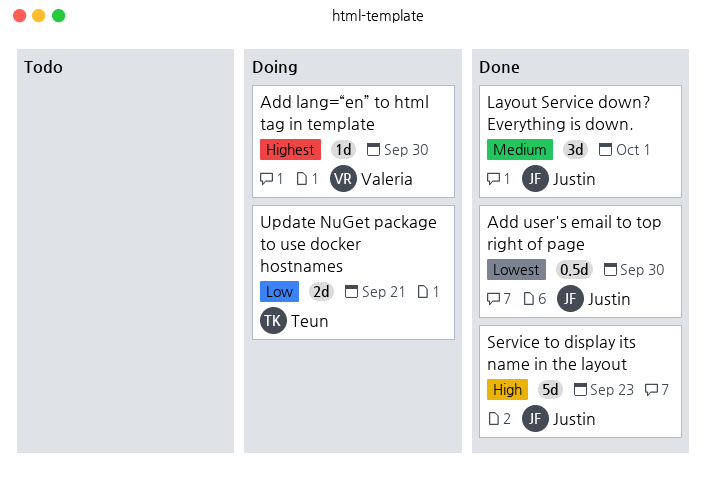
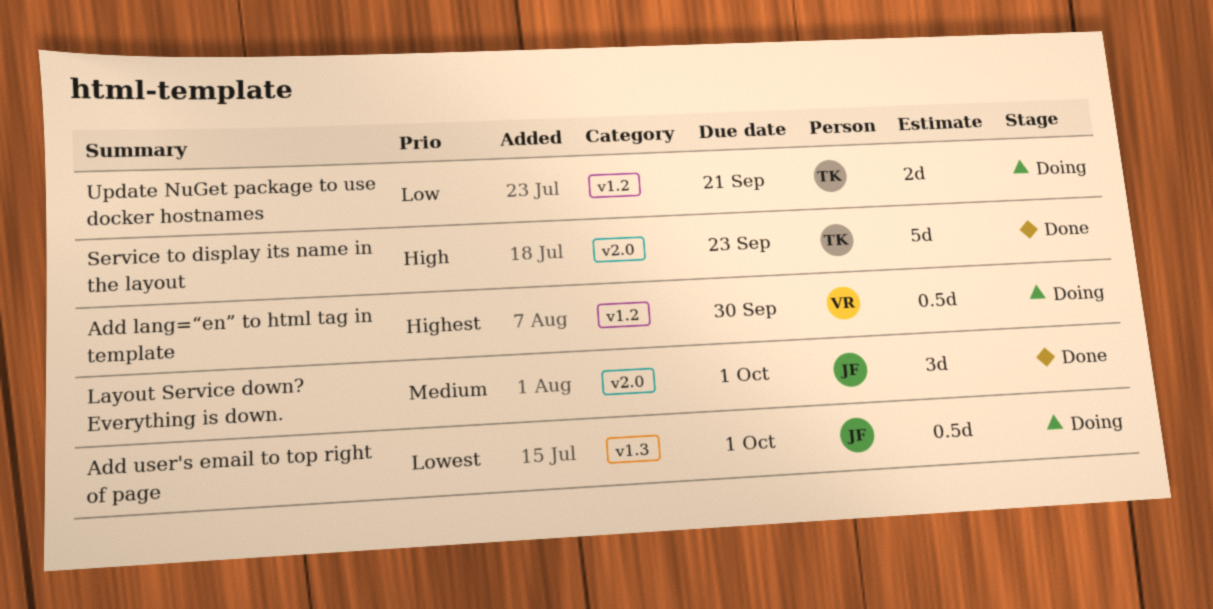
Add lang=“en” to html tag in template, estimate: 1d -> 0.5d
Add user's email to top right of page, status: Done -> Doing
Add user's email to top right of page, due: Sep 30 -> Oct 1
Service to display its name in the layout, owner: Justin -> Teun

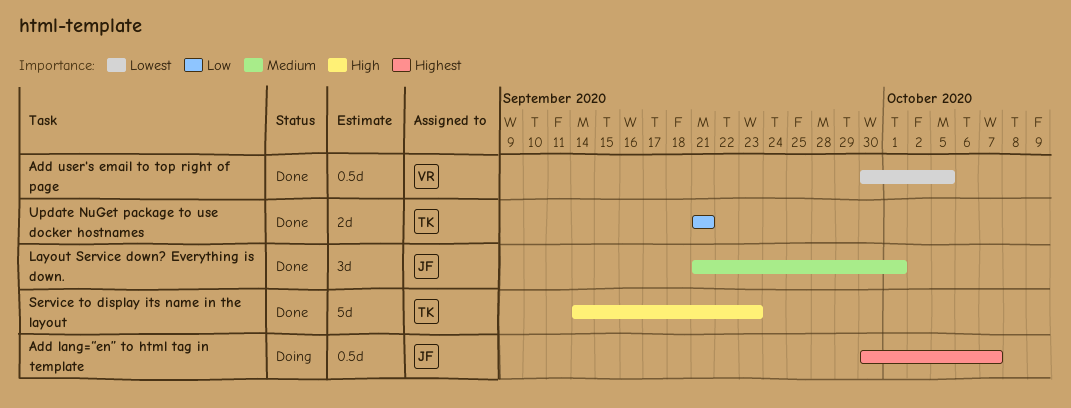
Add lang=“en” to html tag in template, owner: VR -> JF
Add lang=“en” to html tag in template, due: Sep 30 -> Oct 7
Add user's email to top right of page, status: Doing -> Done
Add user's email to top right of page, owner: JF -> VR
Add user's email to top right of page, due: Oct 1 -> Oct 5
Update NuGet package to use docker hostnames, status: Doing -> Done

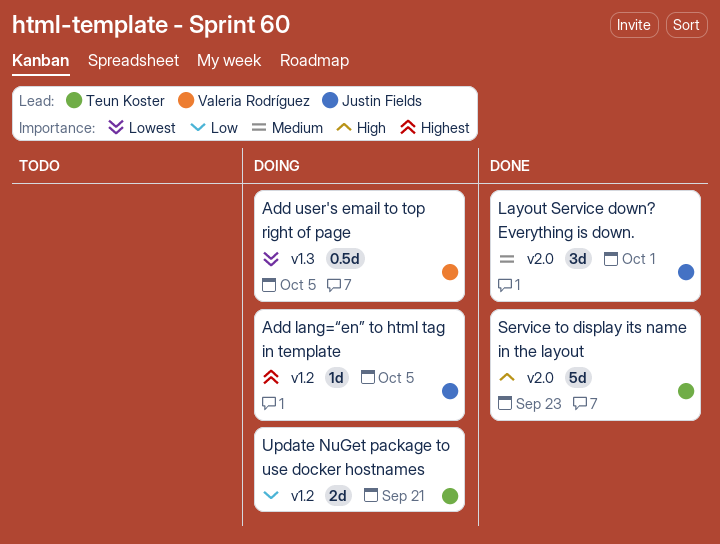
Add lang=“en” to html tag in template, estimate: 0.5d -> 1d
Add lang=“en” to html tag in template, due: Oct 7 -> Oct 5
Add user's email to top right of page, status: Done -> Doing
Update NuGet package to use docker hostnames, status: Done -> Doing

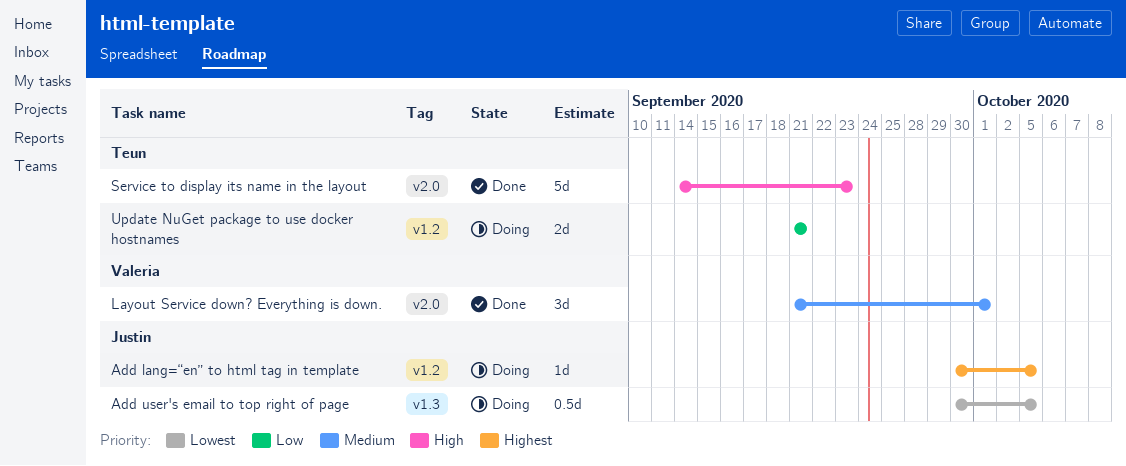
Add user's email to top right of page, owner: Valeria Rodríguez -> Justin Fields
Layout Service down? Everything is down., owner: Justin Fields -> Valeria Rodríguez

